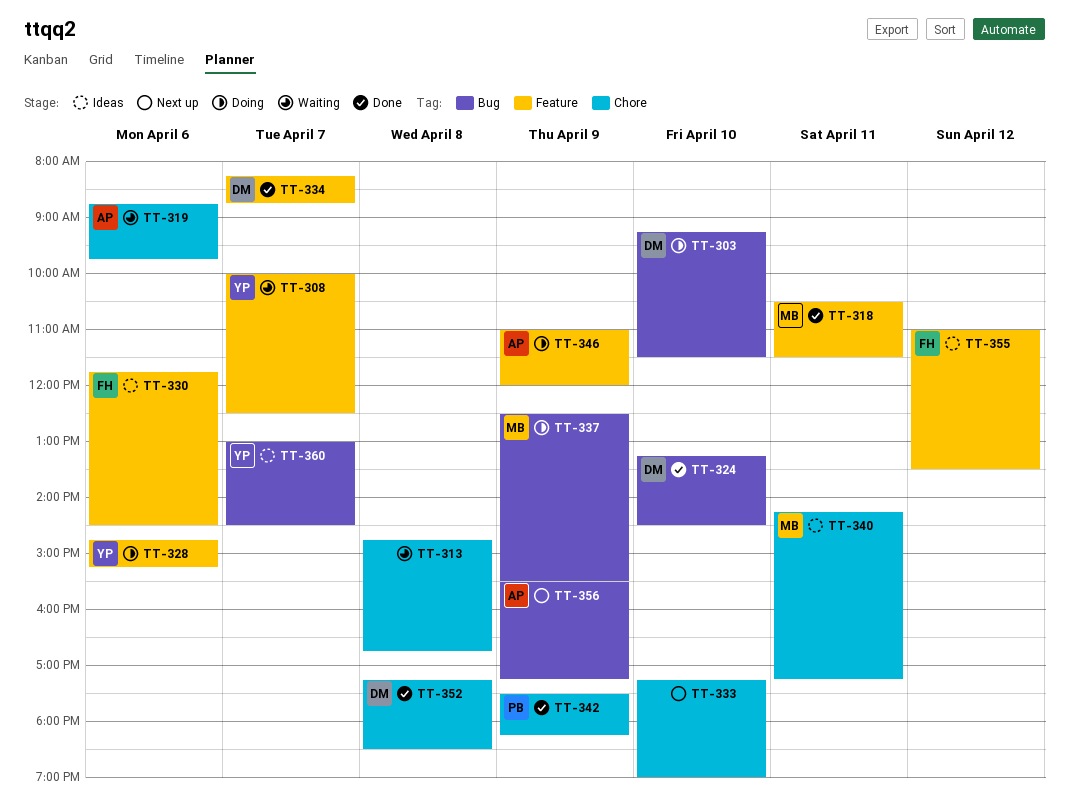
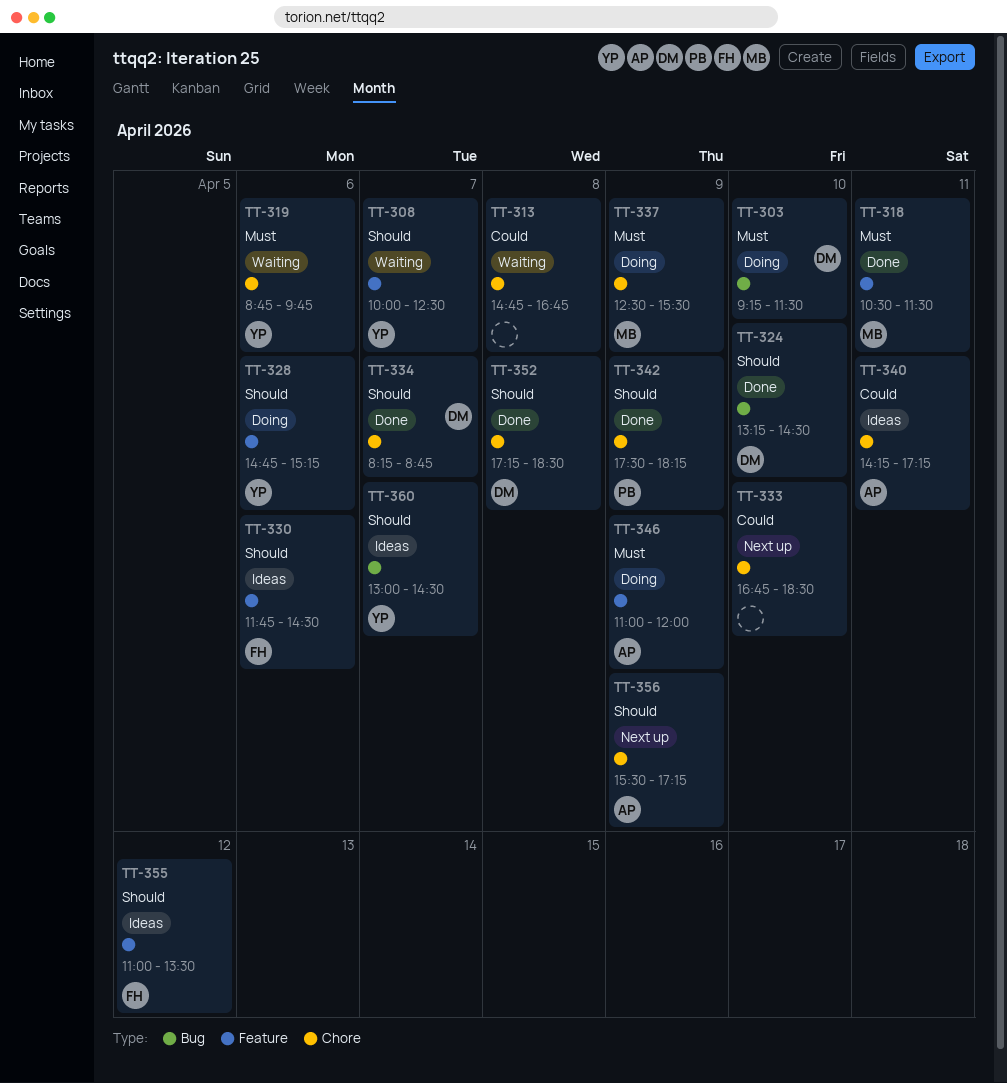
TT-319, owner: AP -> YP
TT-333, begins: 17:15 -> 16:45
TT-333, ends: 19:00 -> 18:30
TT-334, label: Feature -> Chore
TT-337, label: Bug -> Chore
TT-340, owner: MB -> AP
TT-356, label: Bug -> Chore

